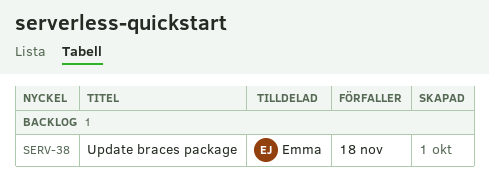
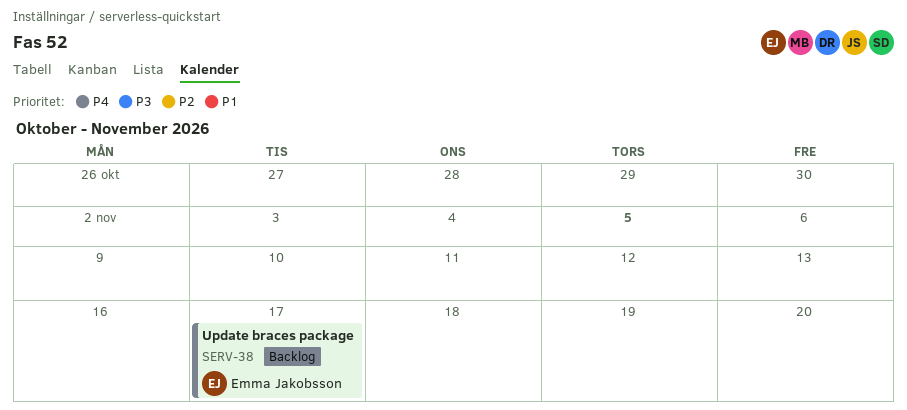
SERV-38, due: Nov 18 -> Nov 17

